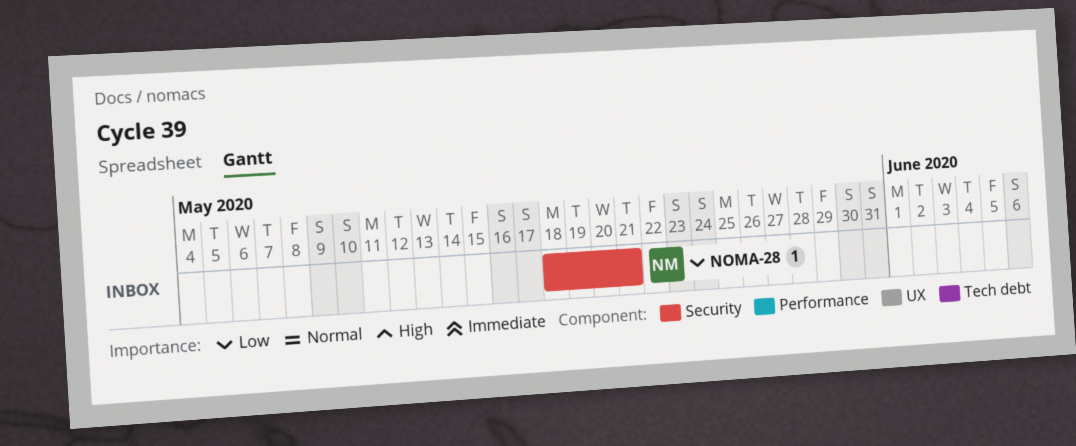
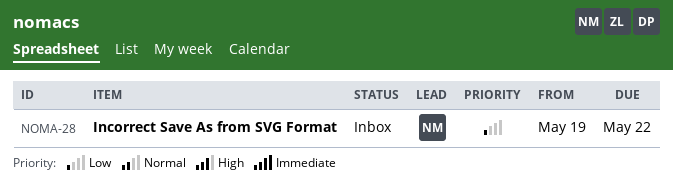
NOMA-28, start: May 18 -> May 19
NOMA-28, due: May 21 -> May 22

